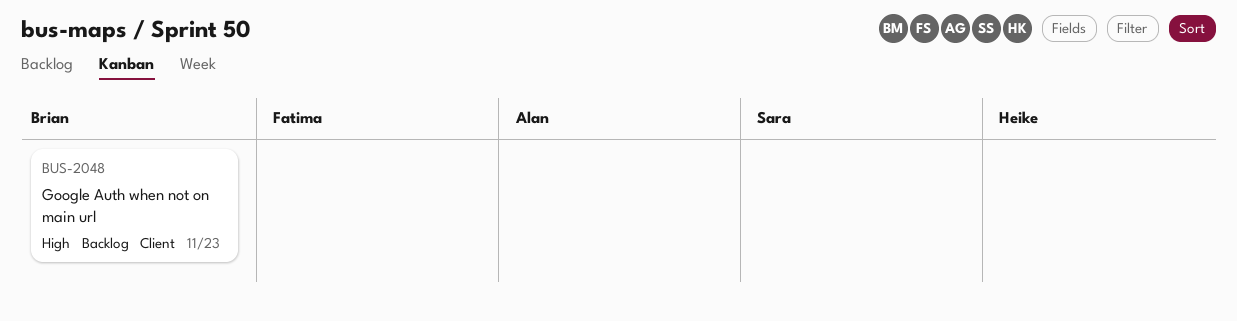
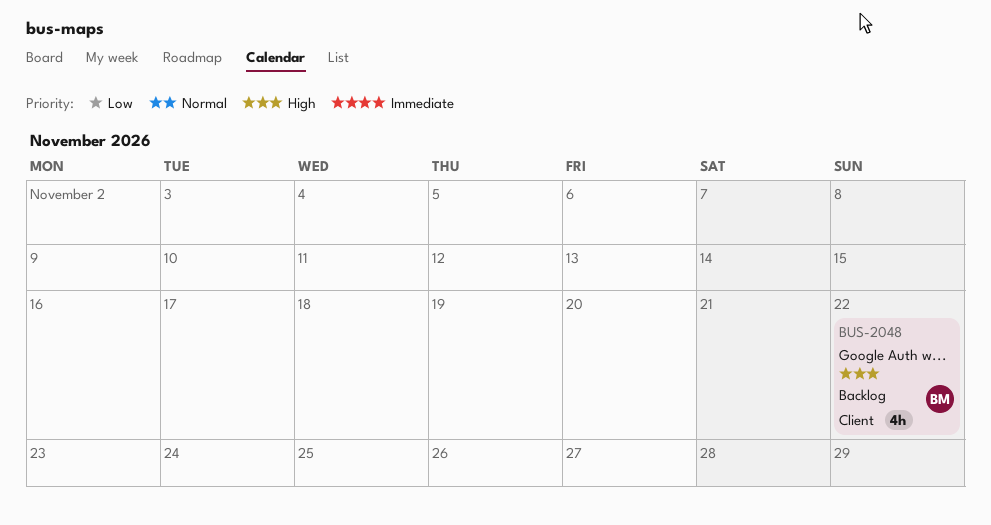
BUS-2048, due: Nov 23 -> Nov 22

